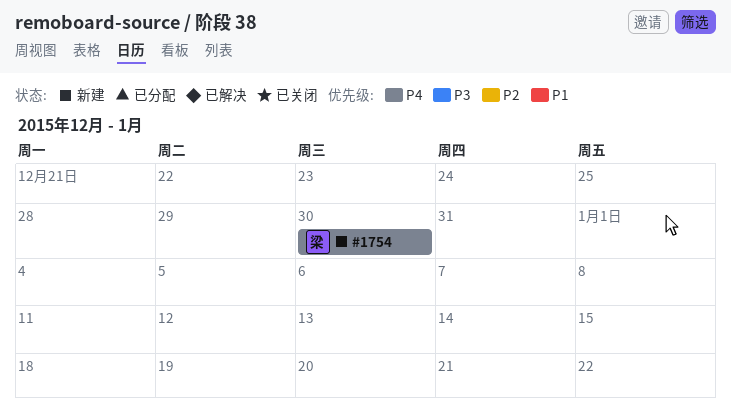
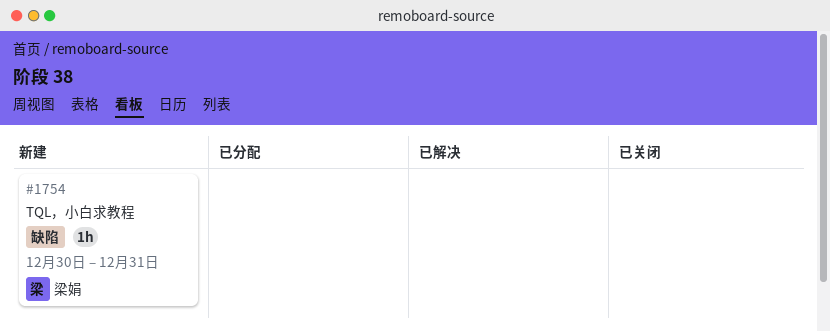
#1754, due: Dec 30 -> Dec 31

